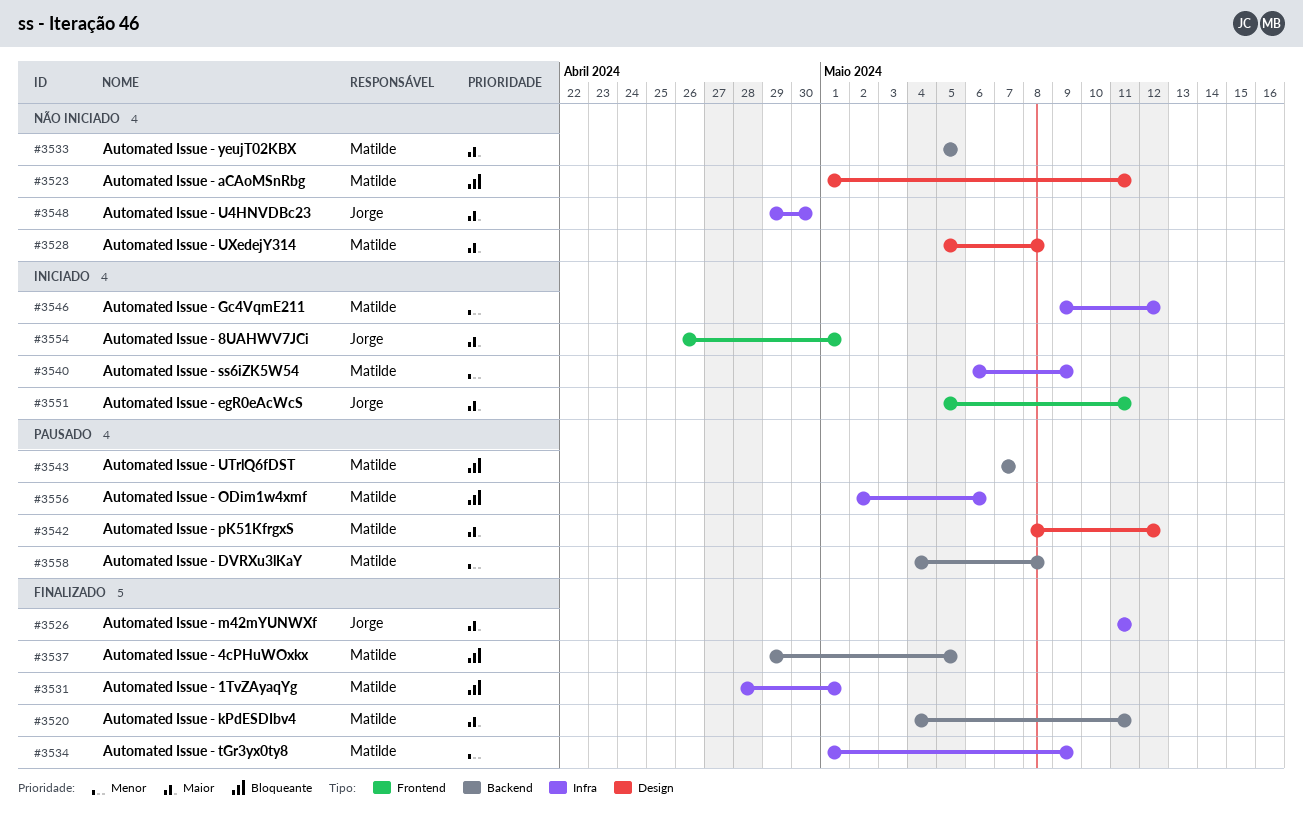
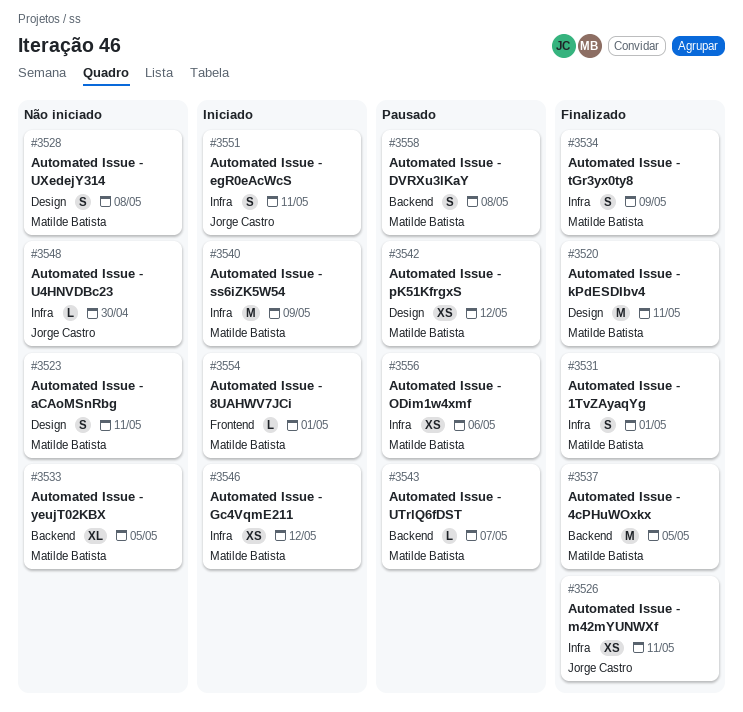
#3520, label: Backend -> Design
#3551, label: Frontend -> Infra
#3554, owner: Jorge Castro -> Matilde Batista

